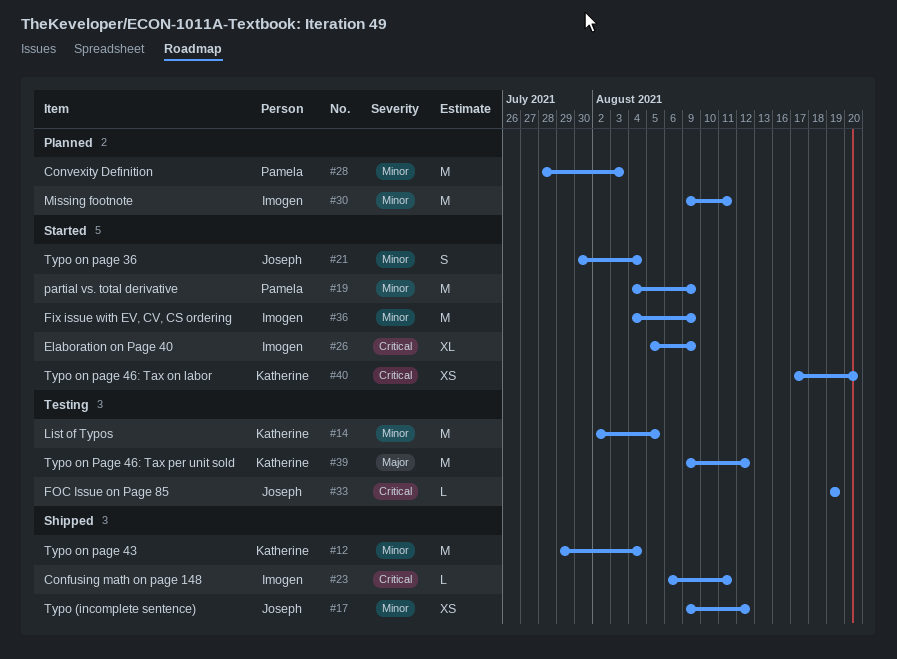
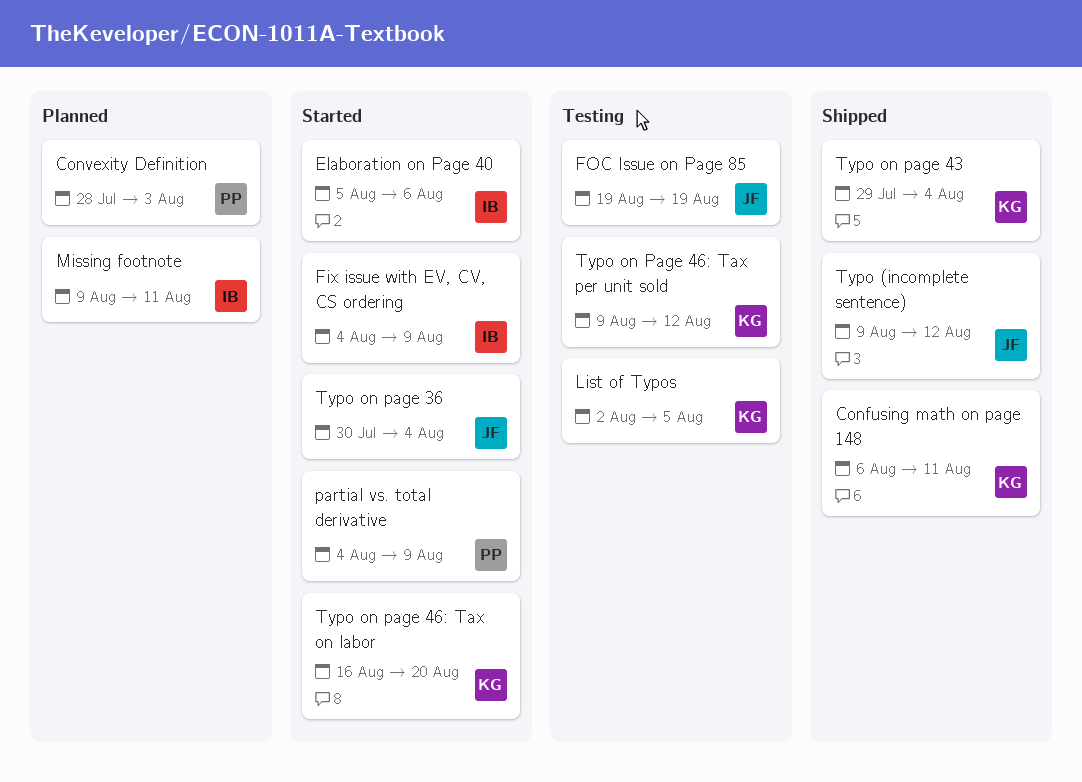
Confusing math on page 148, owner: Imogen -> Katherine
Elaboration on Page 40, due: Aug 9 -> Aug 6
Typo on page 46: Tax on labor, start: Aug 17 -> Aug 16

